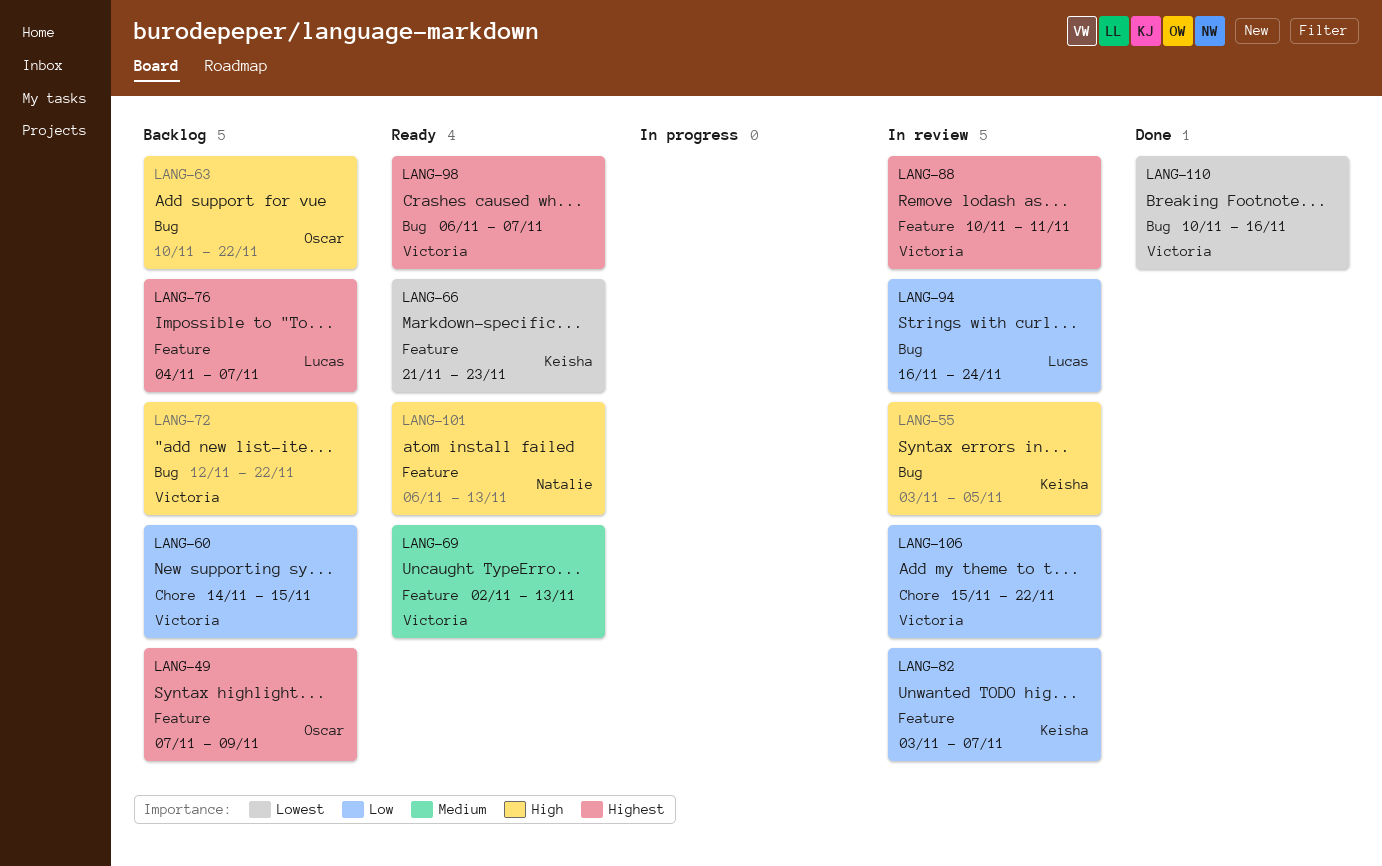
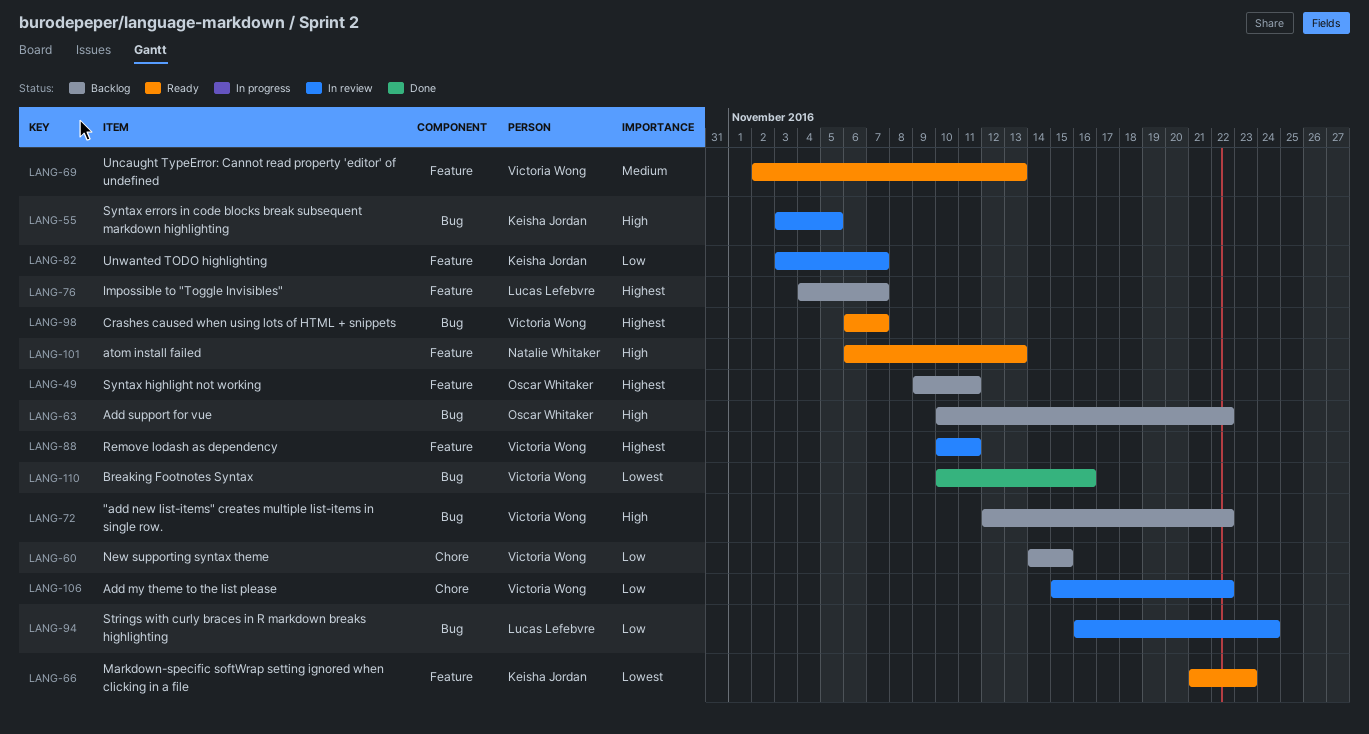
LANG-49, start: Nov 7 -> Nov 9
LANG-49, due: Nov 9 -> Nov 11

